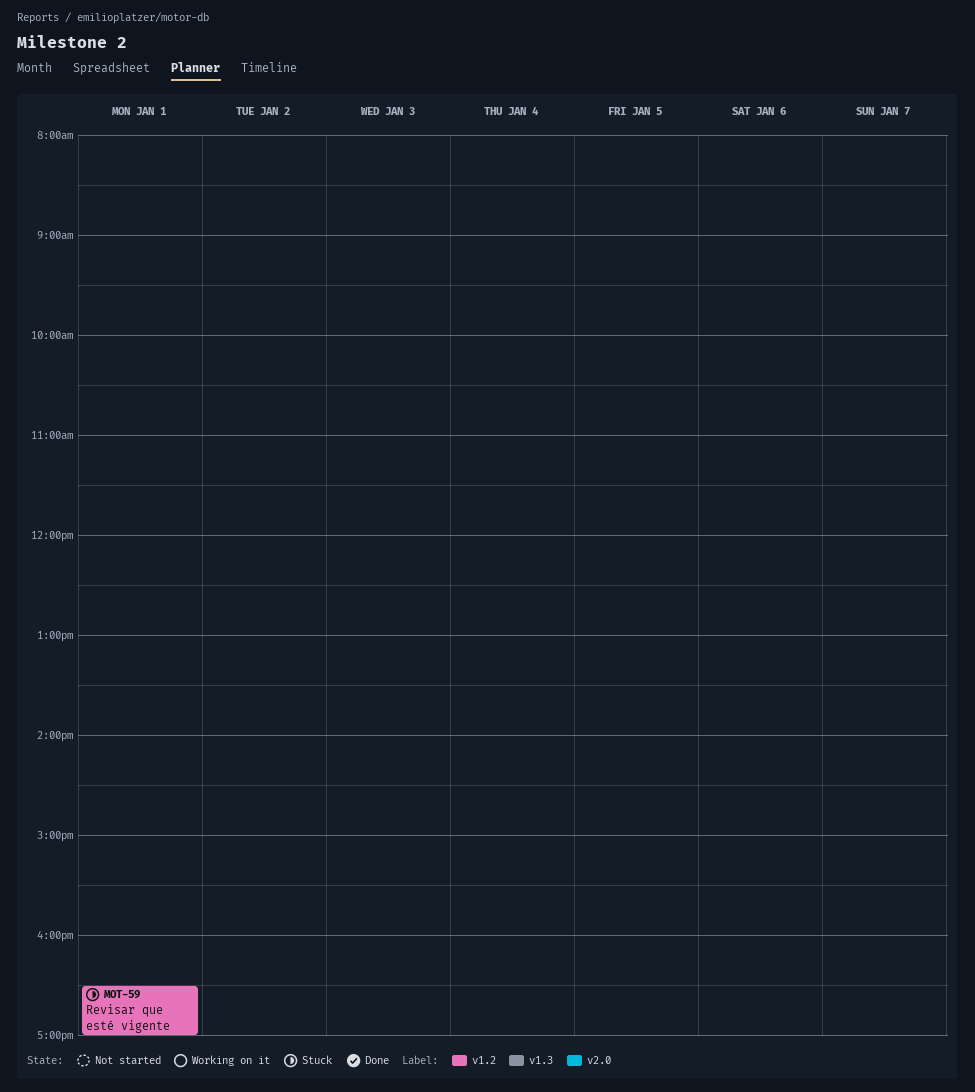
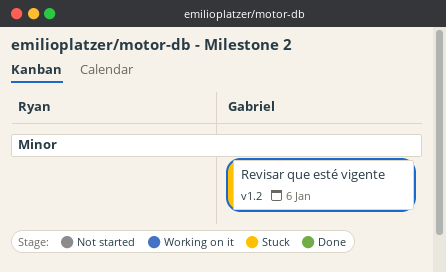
Revisar que esté vigente, day: Jan 1 -> Jan 6

